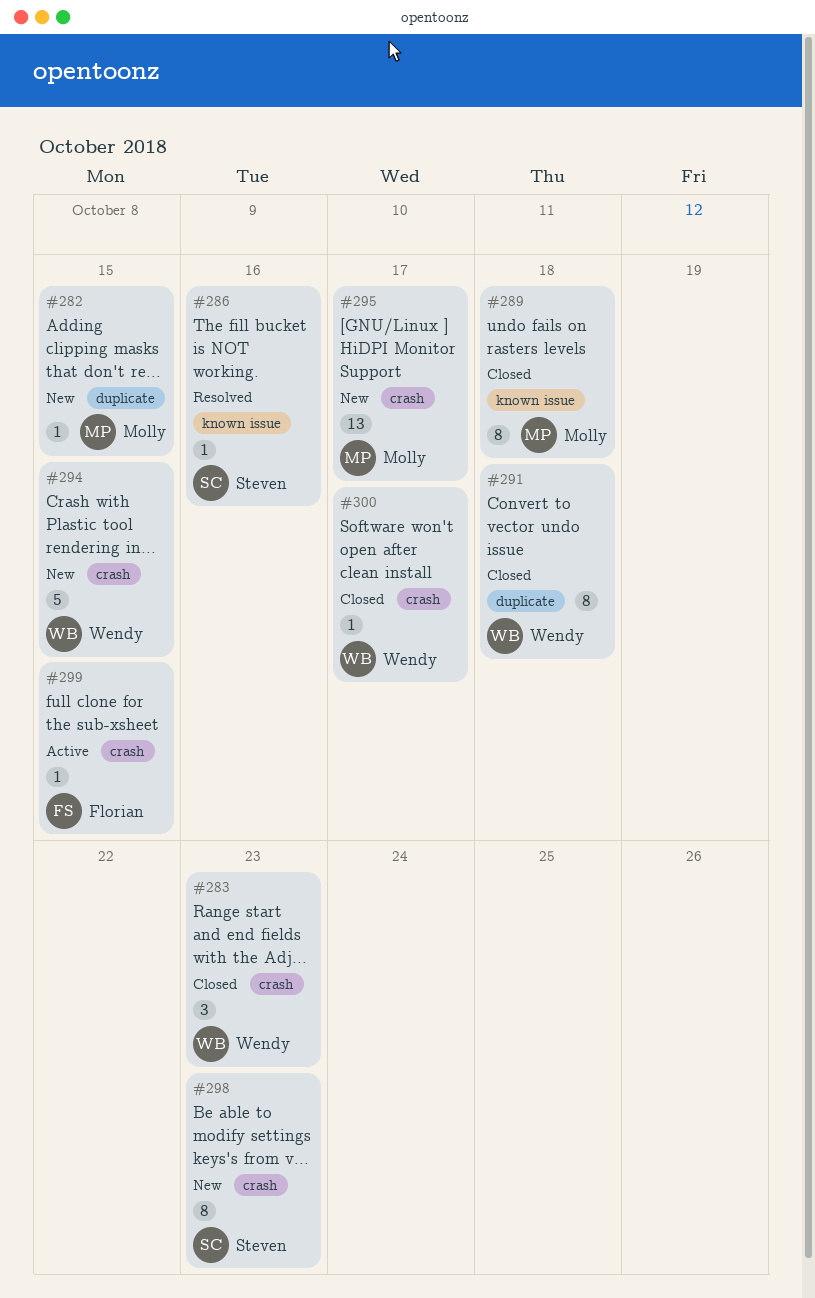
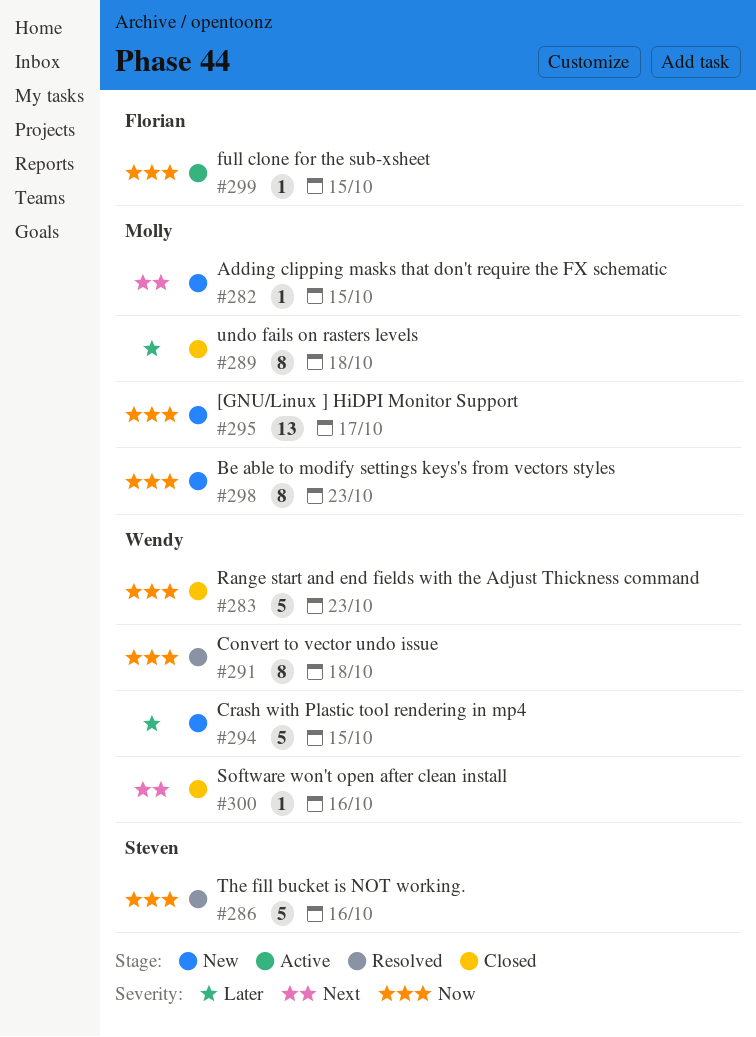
#283, estimate: 3 -> 5
#286, estimate: 1 -> 5
#291, status: Closed -> Resolved
#298, owner: Steven -> Molly
#300, due: Oct 17 -> Oct 16

